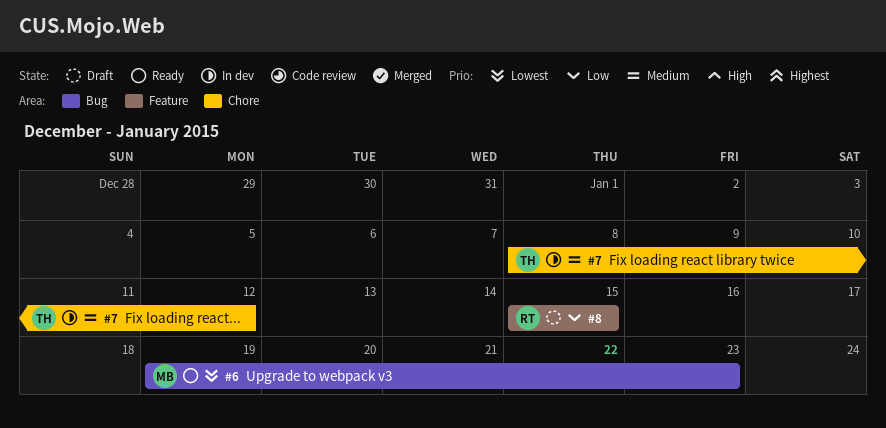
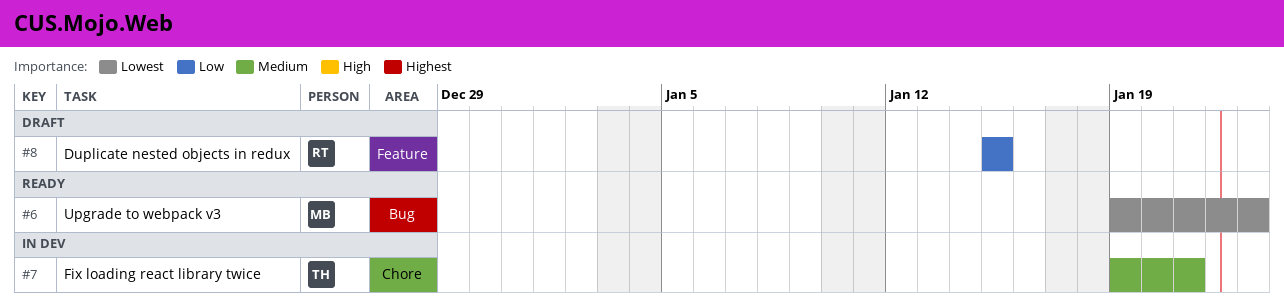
#7, start: Jan 8 -> Jan 19
#7, due: Jan 12 -> Jan 21

